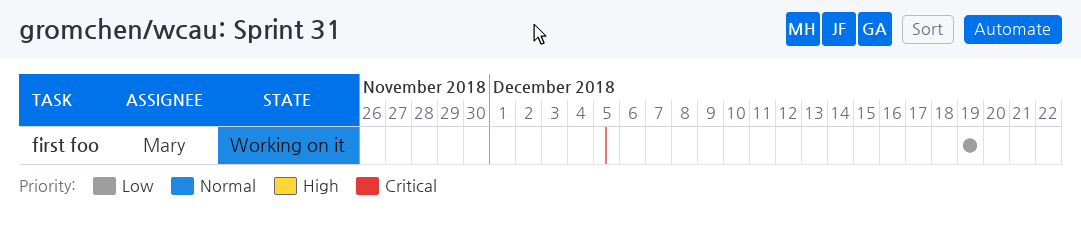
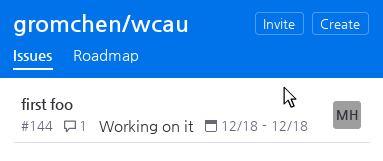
first foo, start: Dec 19 -> Dec 18
first foo, due: Dec 19 -> Dec 18

